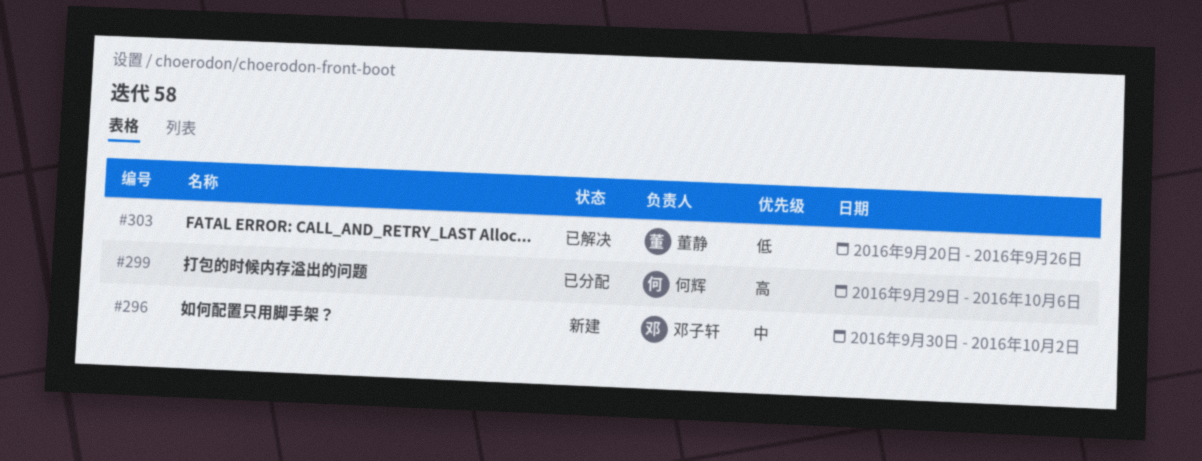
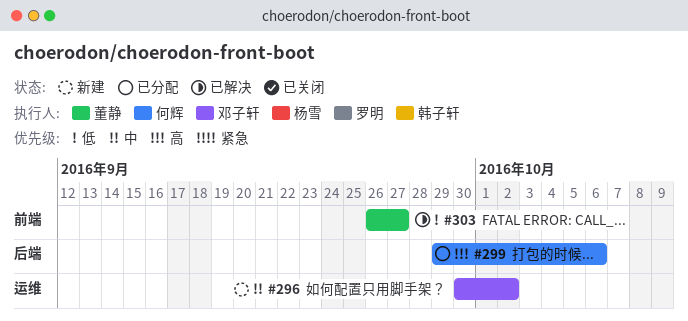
#303, start: Sep 20 -> Sep 26
#303, due: Sep 26 -> Sep 27

